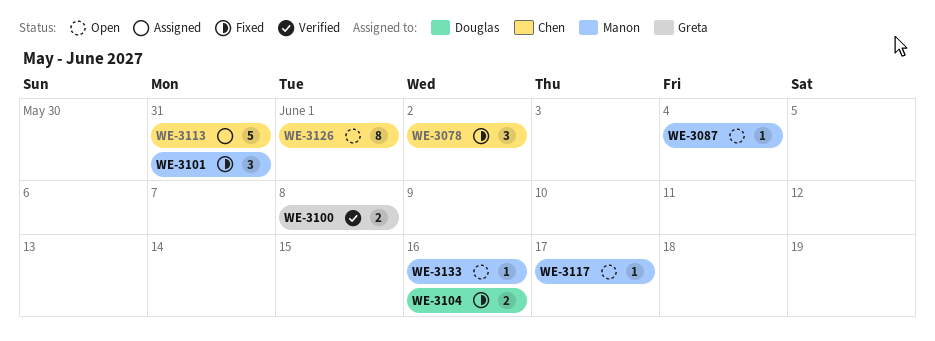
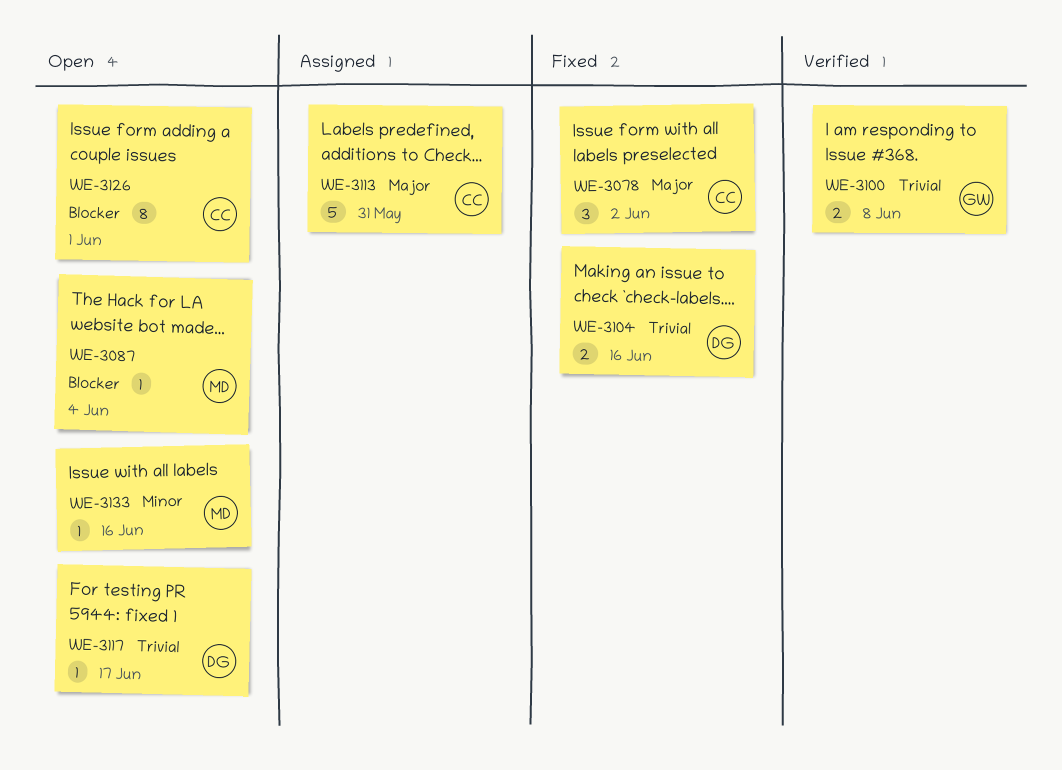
WE-3101: present -> none
WE-3117, owner: Manon -> Douglas

